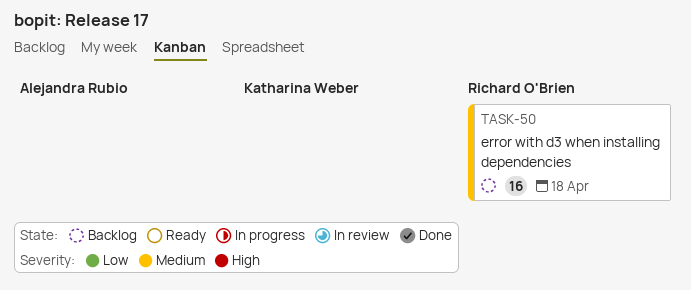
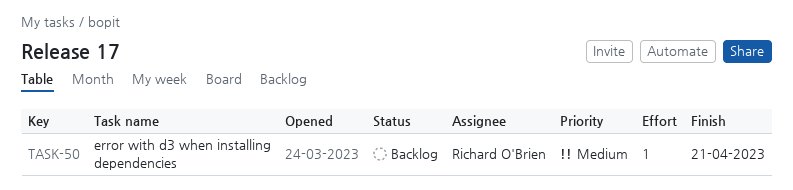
TASK-50, estimate: 16 -> 1
TASK-50, due: Apr 18 -> Apr 21

